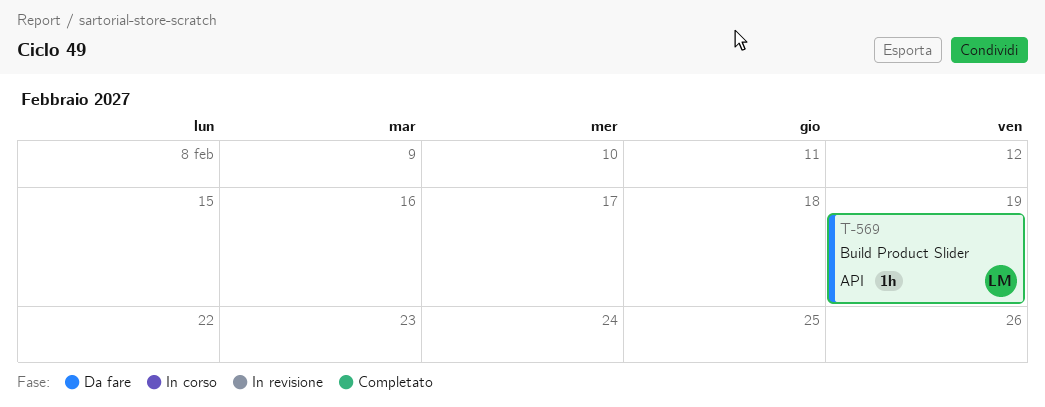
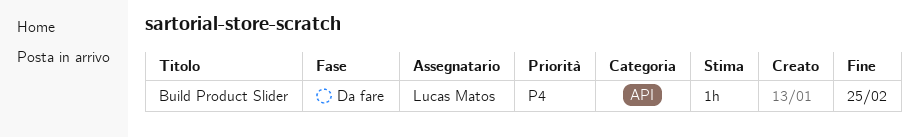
Build Product Slider, due: Feb 19 -> Feb 25

